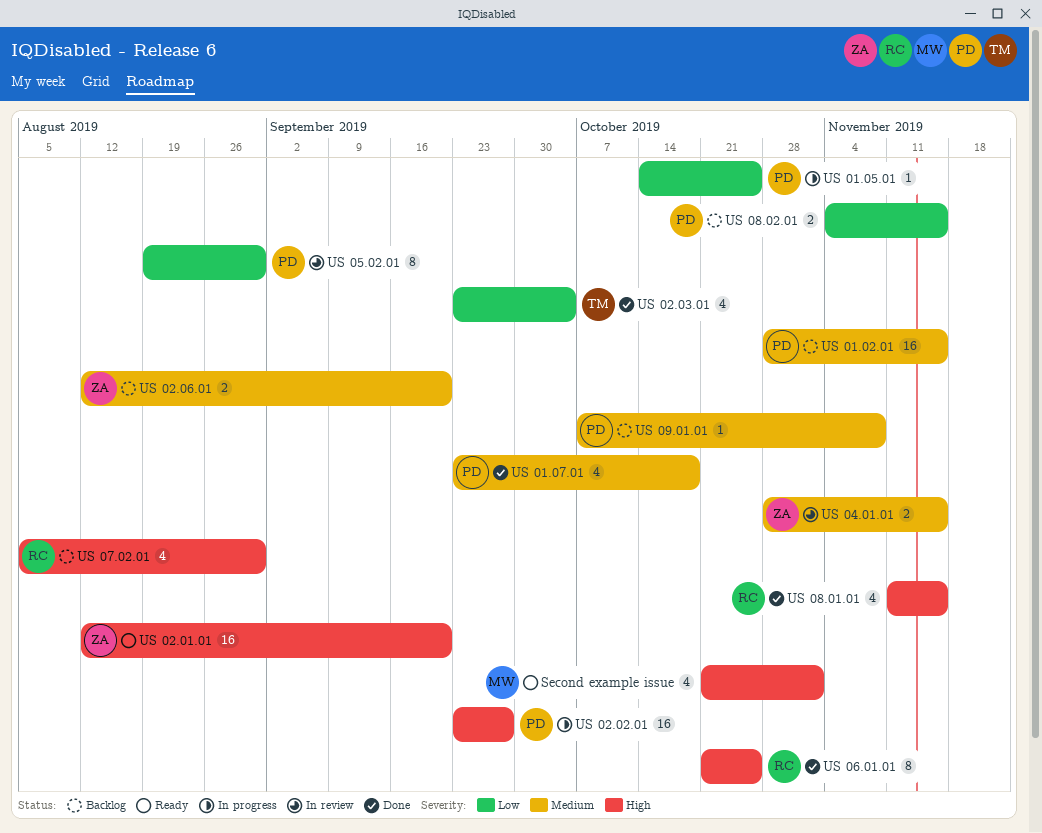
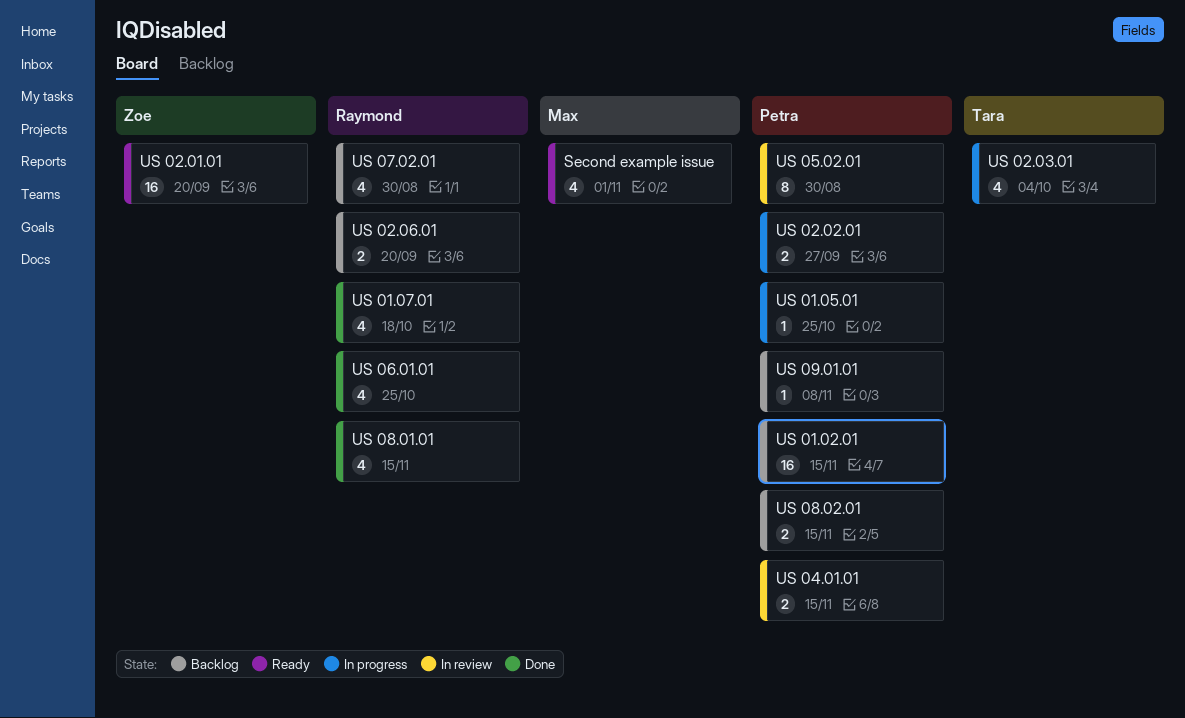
US 01.07.01, owner: Petra -> Raymond
US 02.02.01, estimate: 16 -> 2
US 02.03.01, status: Done -> In progress
US 02.06.01, owner: Zoe -> Raymond
US 04.01.01, owner: Zoe -> Petra
US 06.01.01, estimate: 8 -> 4

